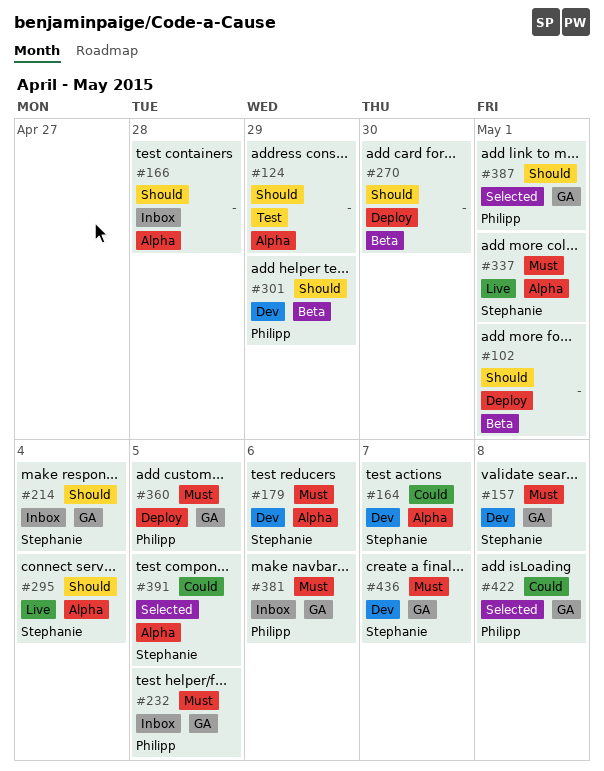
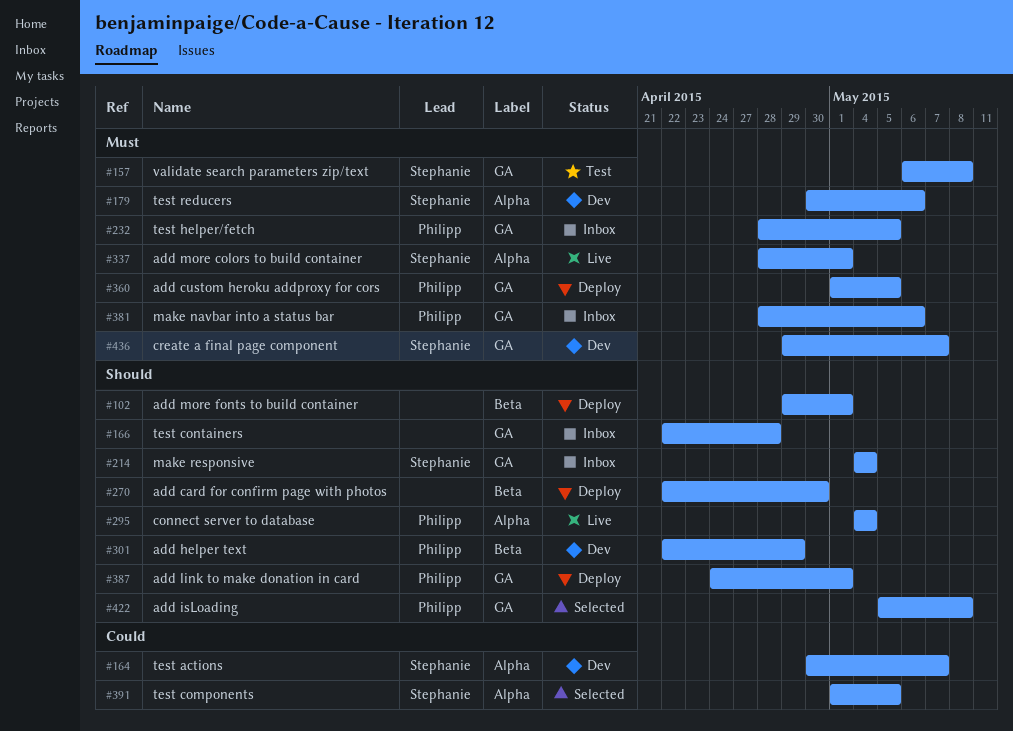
#124: present -> none
#157, status: Dev -> Test
#166, label: Alpha -> GA
#295, owner: Stephanie -> Philipp
#387, status: Selected -> Deploy
#422, priority: Could -> Should

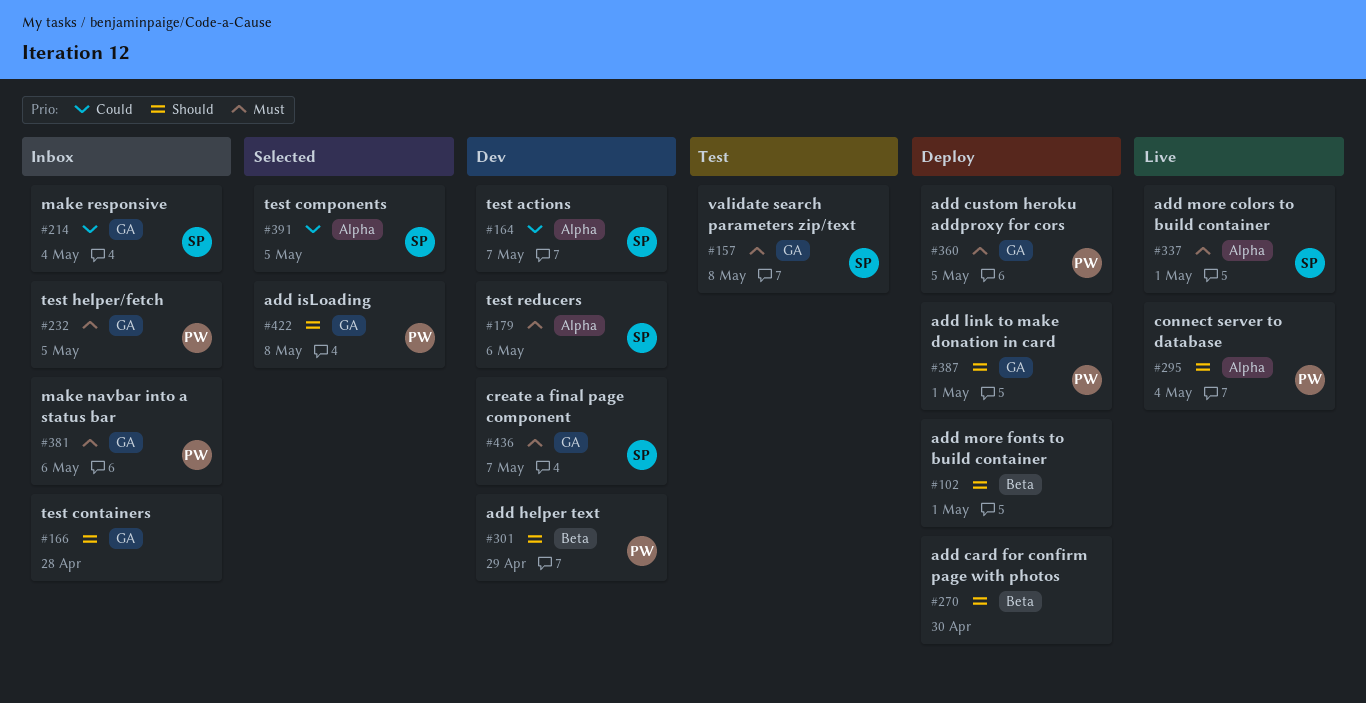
#214, priority: Should -> Could

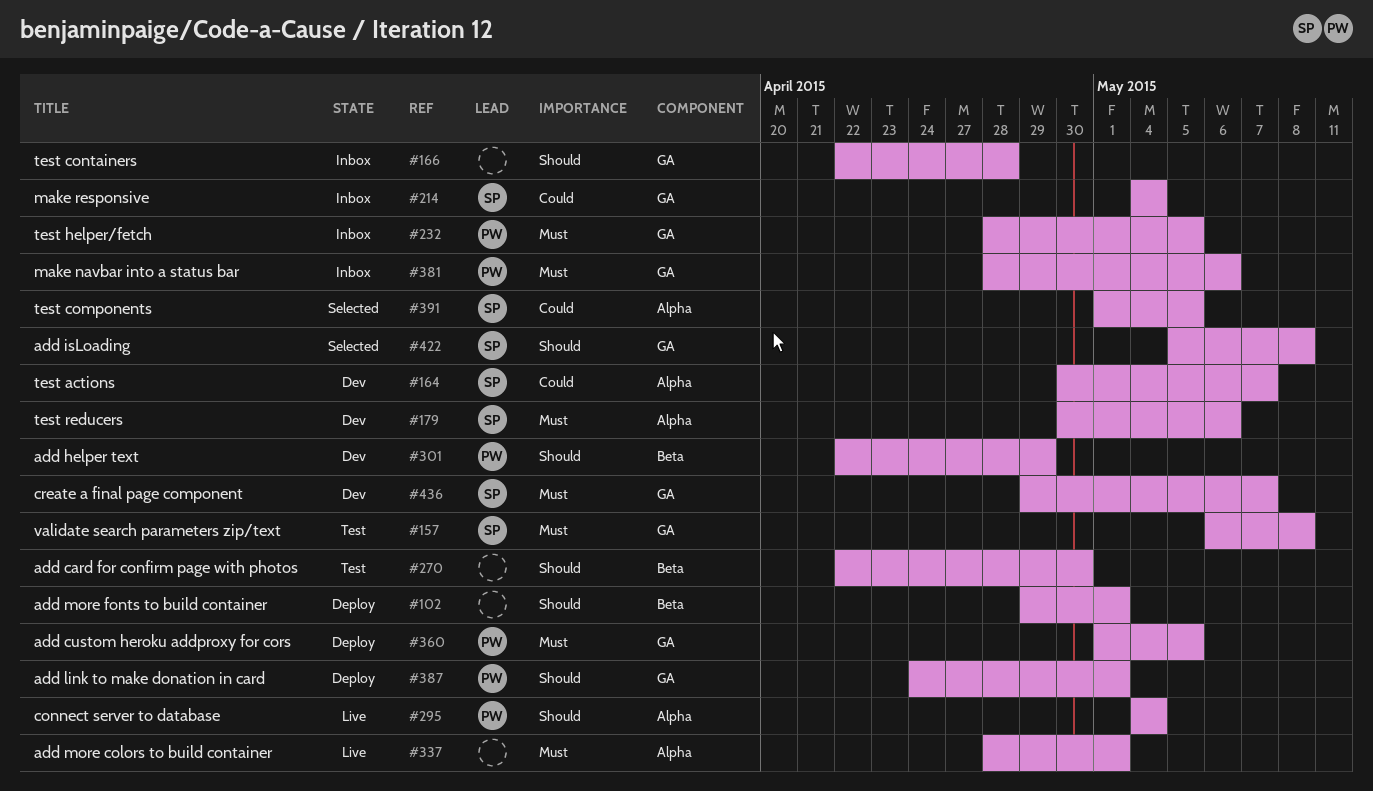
#270, status: Deploy -> Test
#337, owner: SP -> none
#422, owner: PW -> SP

